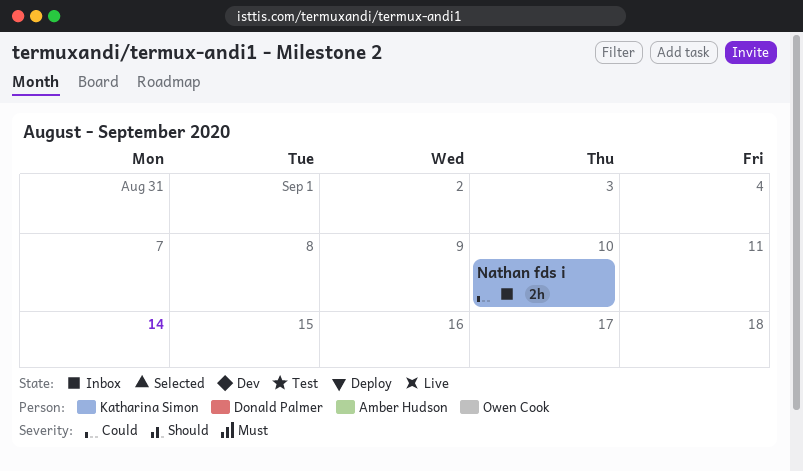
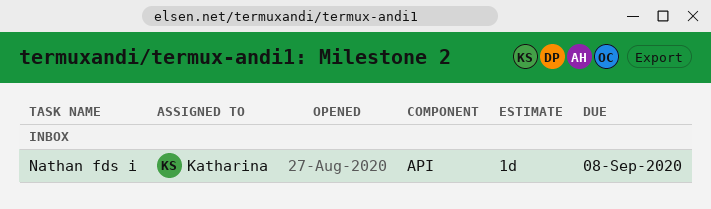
Nathan fds i, estimate: 2h -> 1d
Nathan fds i, due: Sep 10 -> Sep 8

